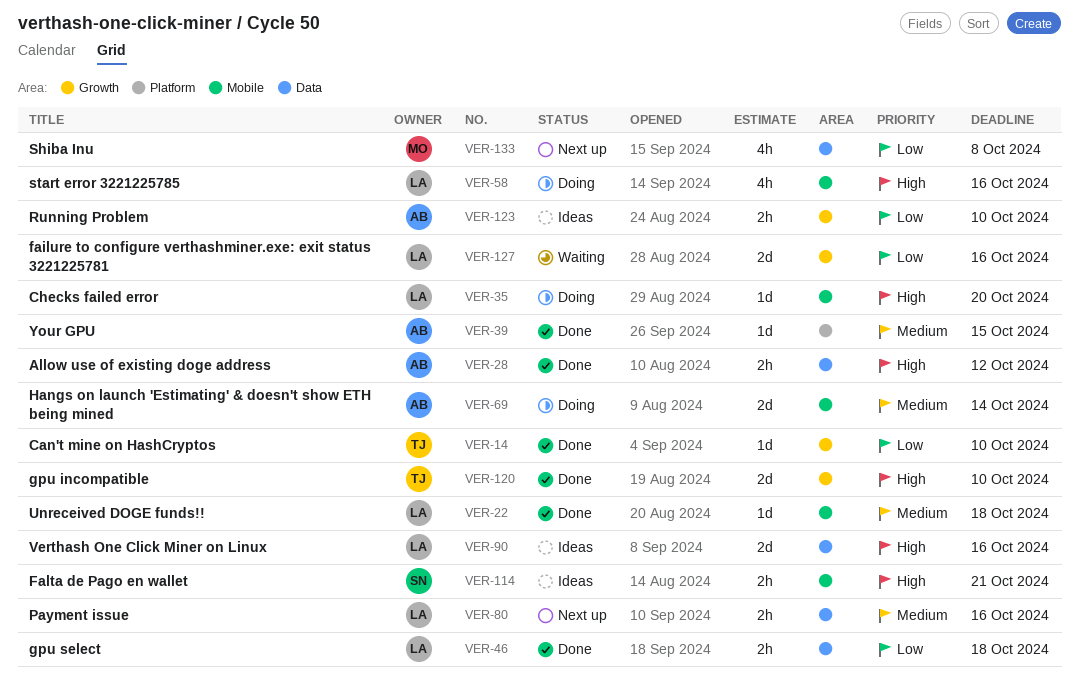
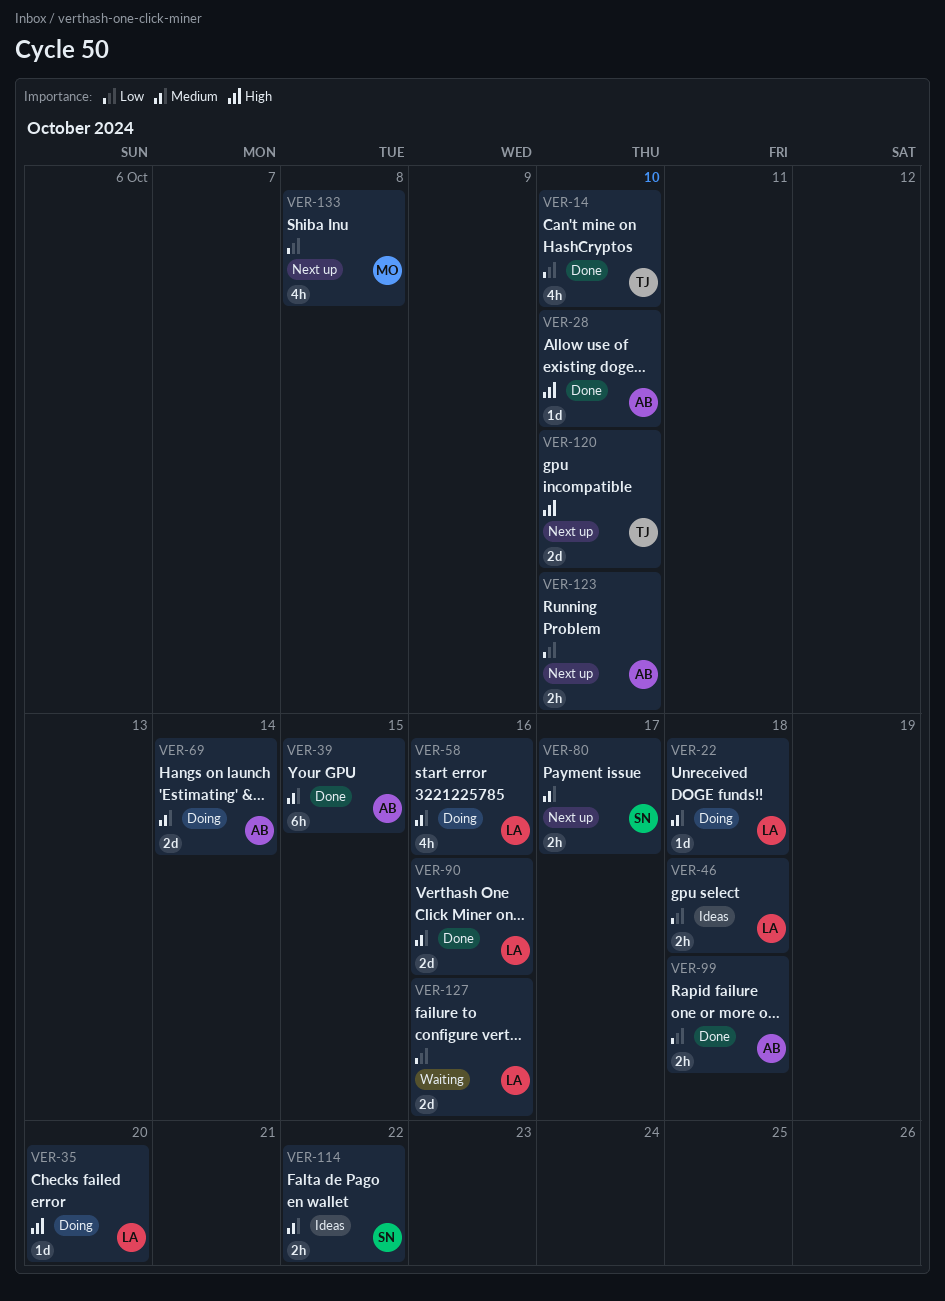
VER-14, estimate: 1d -> 4h
VER-22, status: Done -> Doing
VER-28, estimate: 2h -> 1d
VER-28, due: Oct 12 -> Oct 10
VER-39, estimate: 1d -> 6h
VER-46, status: Done -> Ideas
VER-58, priority: High -> Medium
VER-80, owner: LA -> SN
VER-80, due: Oct 16 -> Oct 17
VER-90, status: Ideas -> Done
VER-90, priority: High -> Medium
VER-99: none -> present
VER-114, priority: High -> Medium
VER-114, due: Oct 21 -> Oct 22
VER-120, status: Done -> Next up
VER-123, status: Ideas -> Next up

